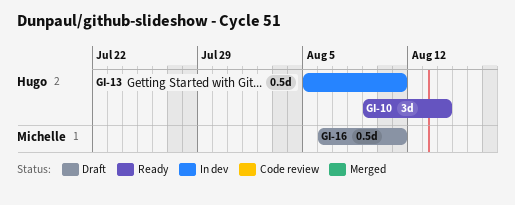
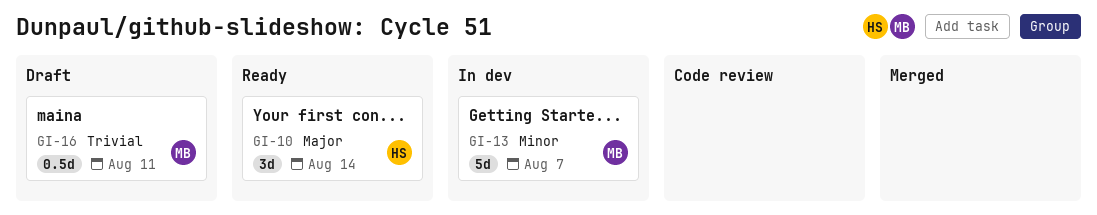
GI-13, owner: Hugo -> Michelle
GI-13, estimate: 0.5d -> 5d
GI-13, due: Aug 11 -> Aug 7

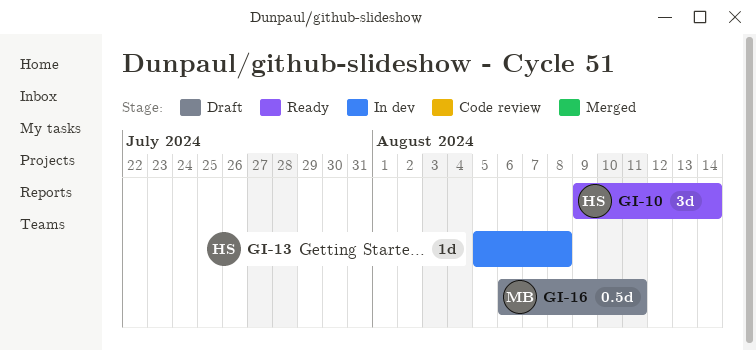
GI-13, owner: MB -> HS
GI-13, estimate: 5d -> 1d
GI-13, due: Aug 7 -> Aug 8

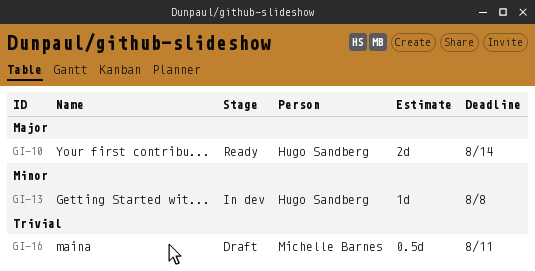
GI-10, estimate: 3d -> 2d

